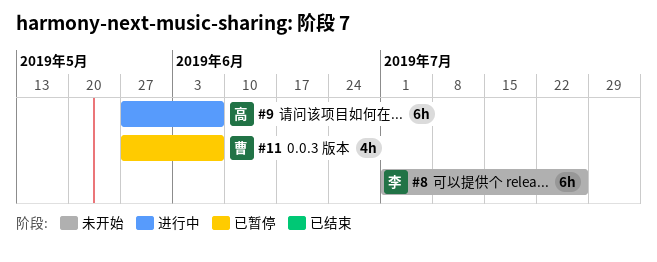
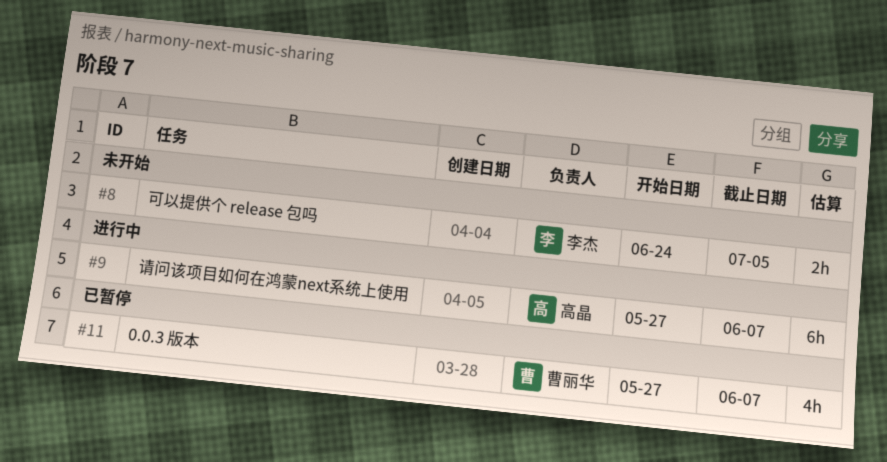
#8, estimate: 6h -> 2h
#8, start: Jul 1 -> Jun 24
#8, due: Jul 26 -> Jul 5

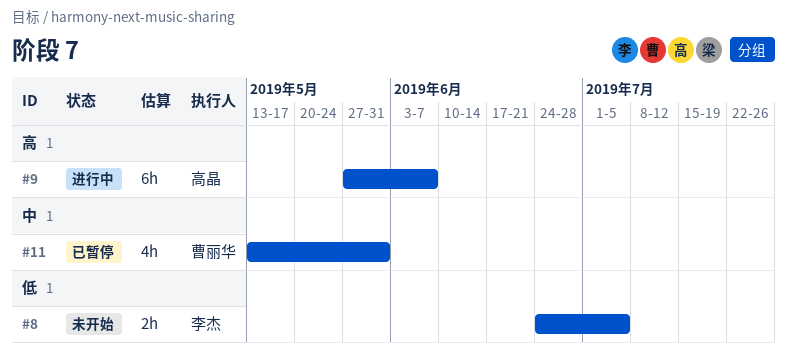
#11, start: May 27 -> May 13
#11, due: Jun 7 -> May 31

